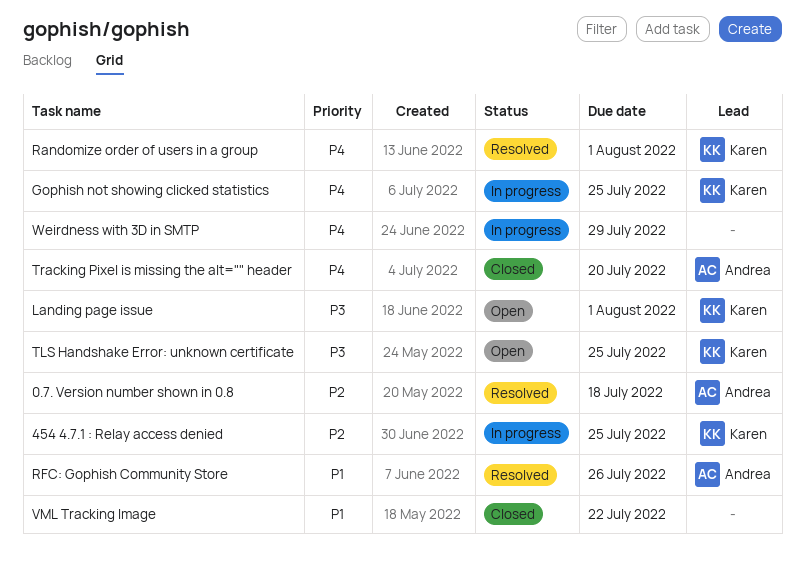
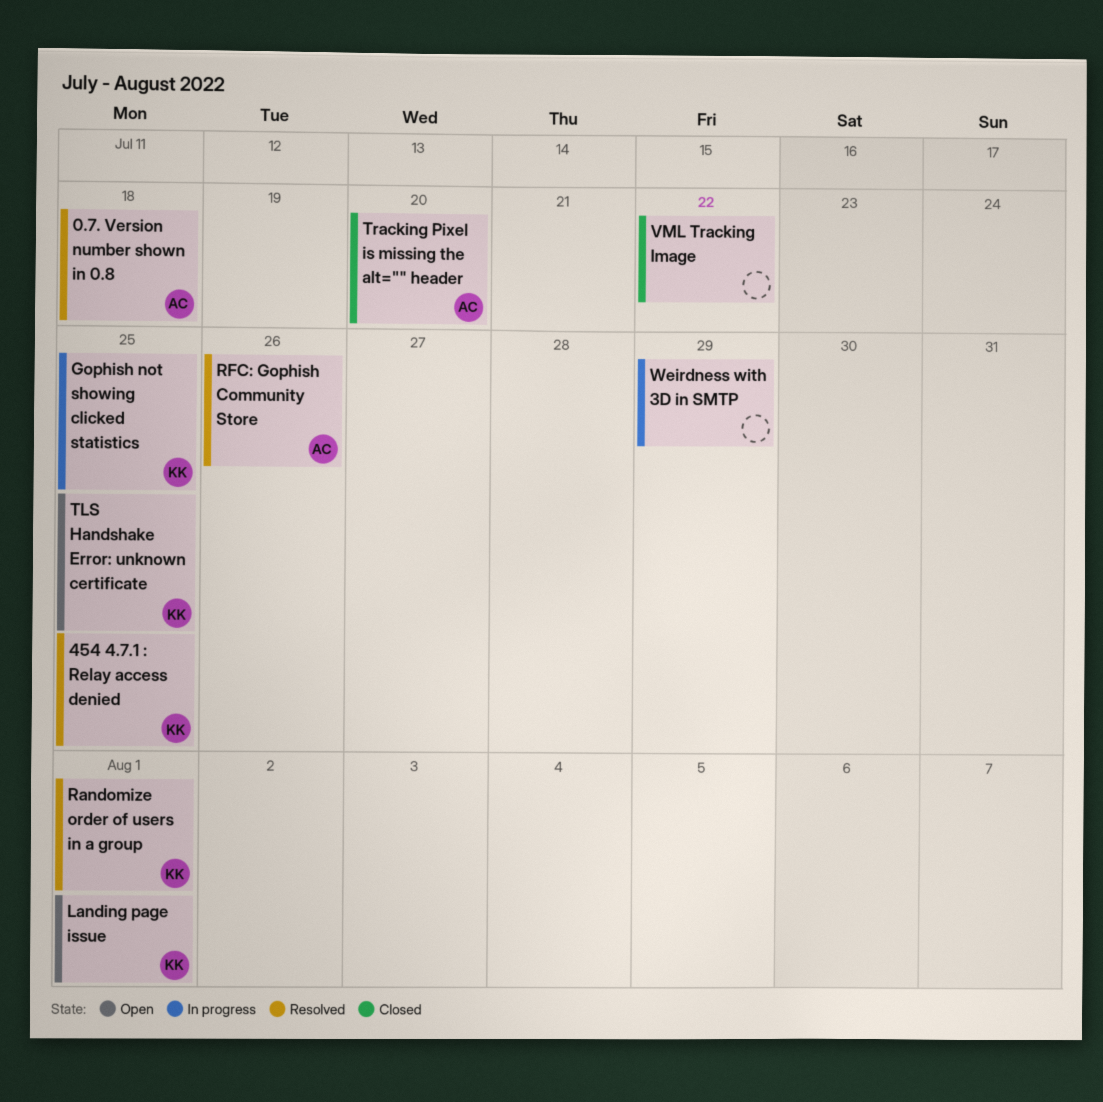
454 4.7.1 : Relay access denied, status: In progress -> Resolved

